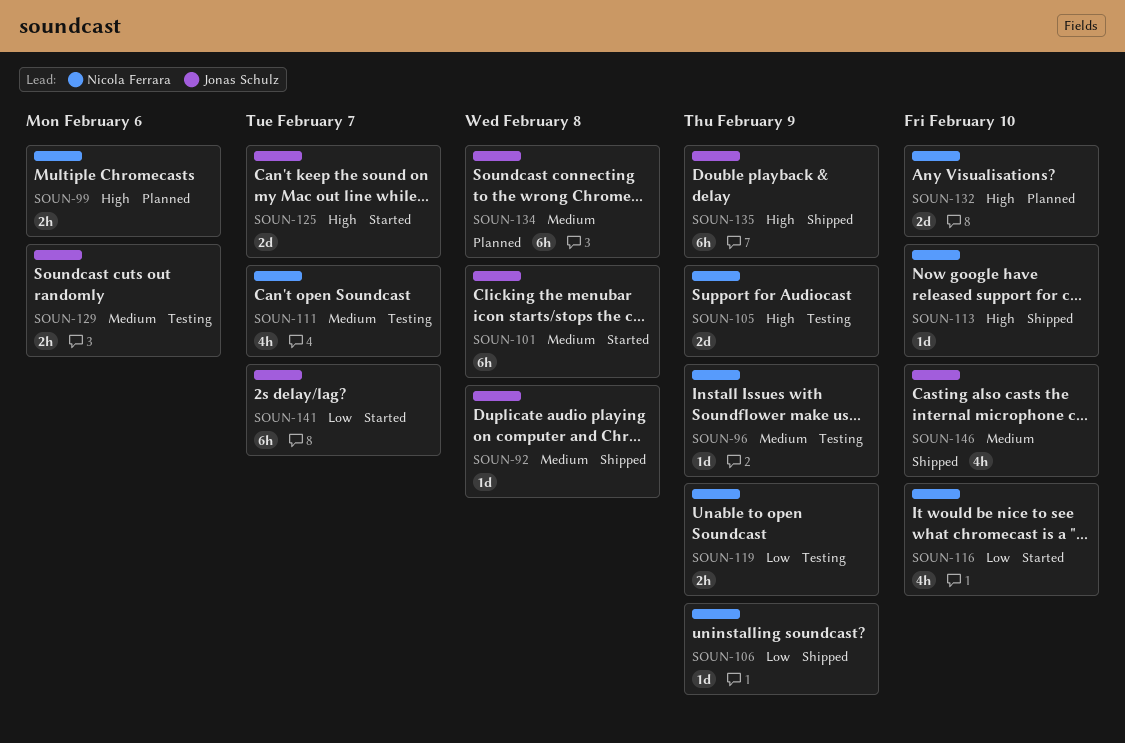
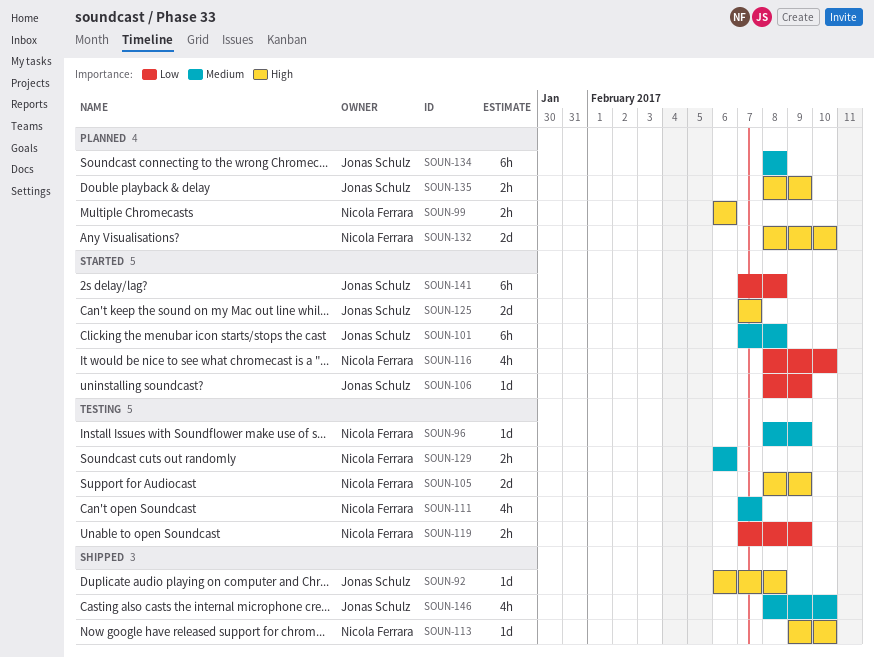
SOUN-92, priority: Medium -> High
SOUN-106, status: Shipped -> Started
SOUN-106, owner: Nicola Ferrara -> Jonas Schulz
SOUN-129, owner: Jonas Schulz -> Nicola Ferrara
SOUN-135, status: Shipped -> Planned
SOUN-135, estimate: 6h -> 2h
SOUN-141, due: Feb 7 -> Feb 8

